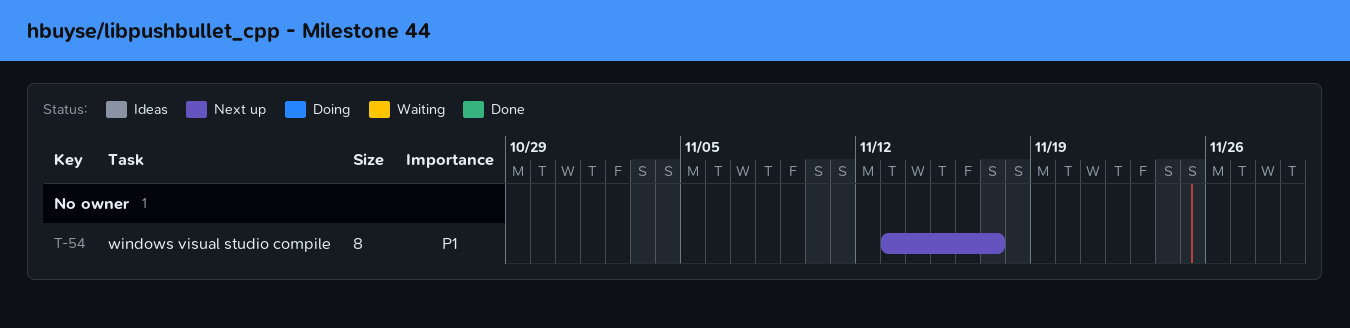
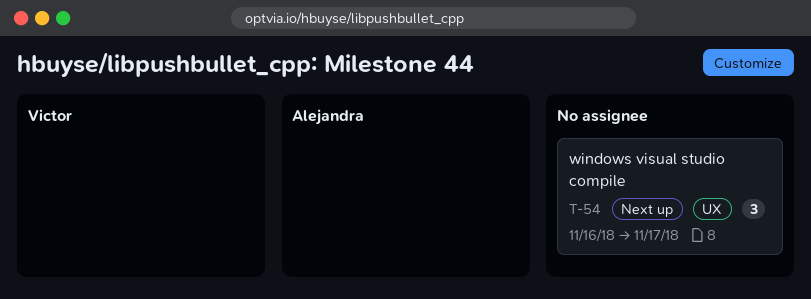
T-54, estimate: 8 -> 3
T-54, start: Nov 13 -> Nov 16

